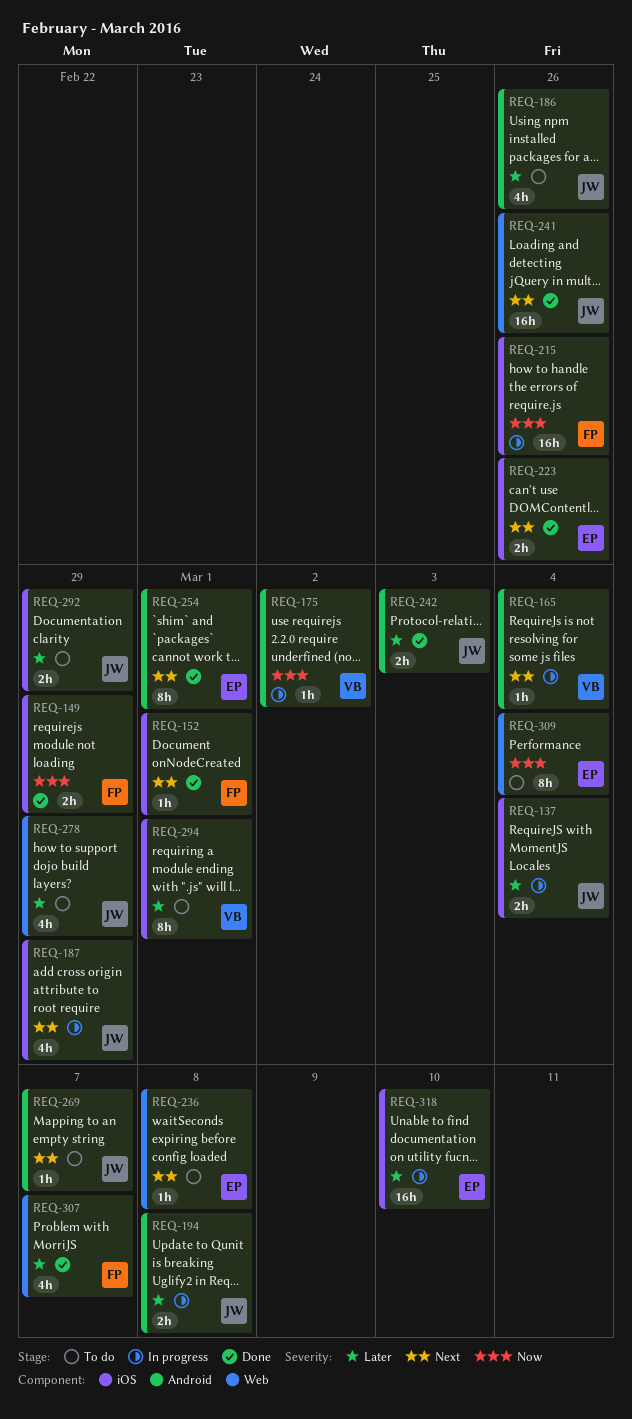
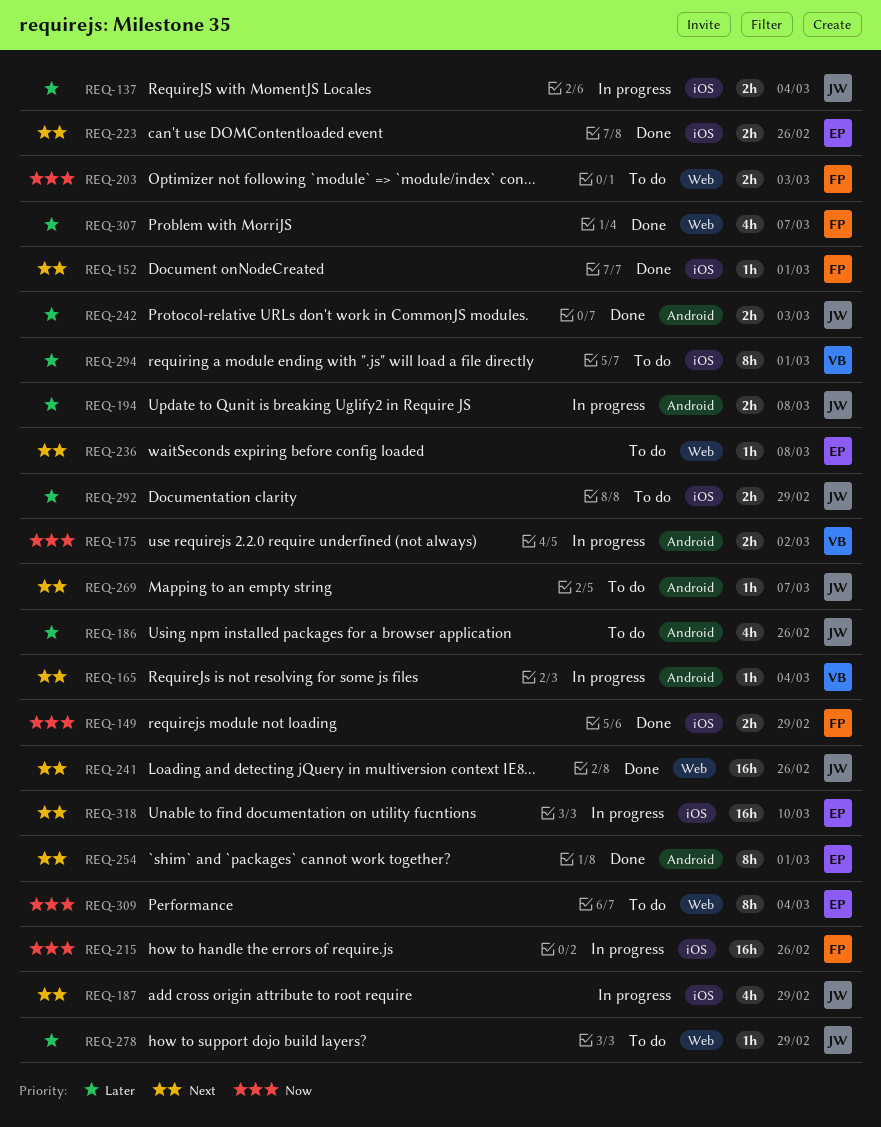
REQ-175, estimate: 1h -> 2h
REQ-203: none -> present
REQ-278, estimate: 4h -> 1h
REQ-318, priority: Later -> Next

